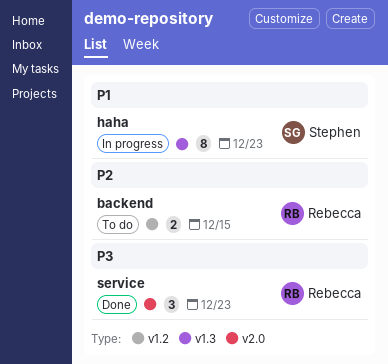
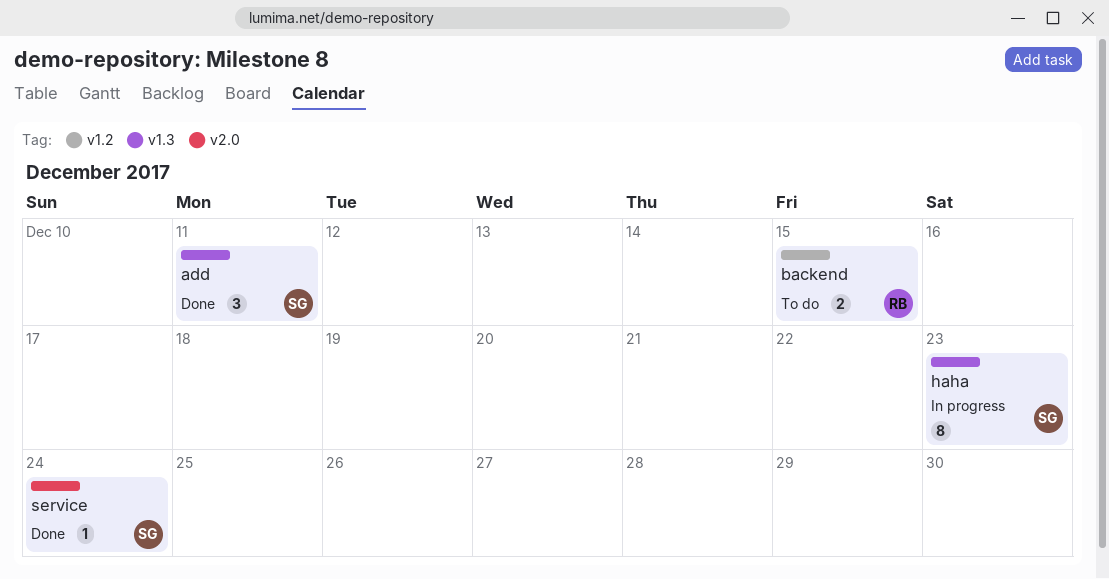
add: none -> present
service, owner: Rebecca -> Stephen
service, estimate: 3 -> 1
service, due: Dec 23 -> Dec 24

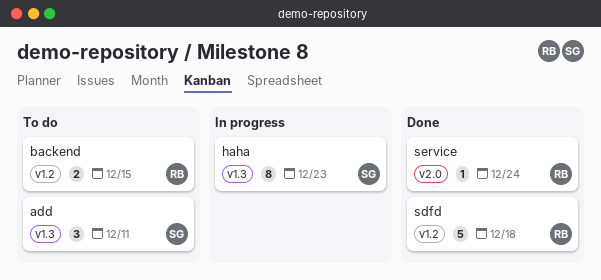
add, status: Done -> To do
sdfd: none -> present
service, owner: SG -> RB

